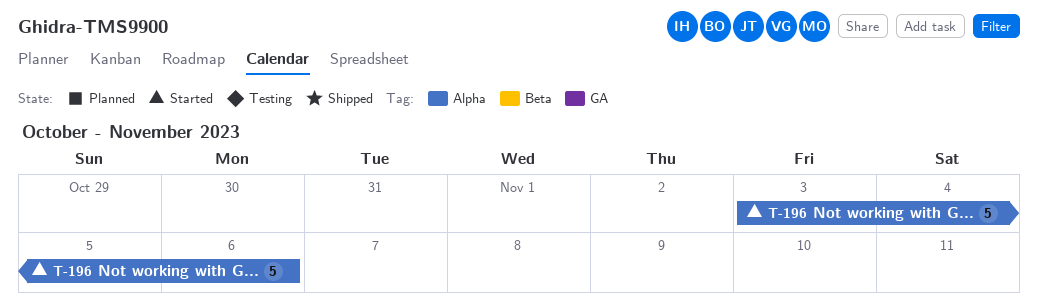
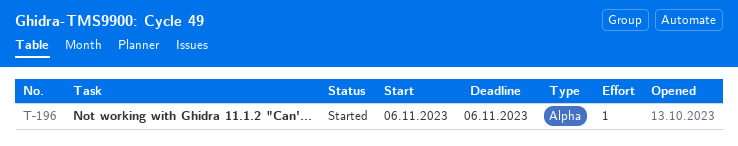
T-196, estimate: 5 -> 1
T-196, start: Nov 3 -> Nov 6

